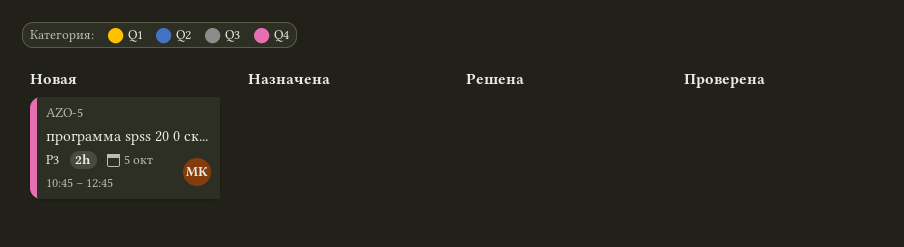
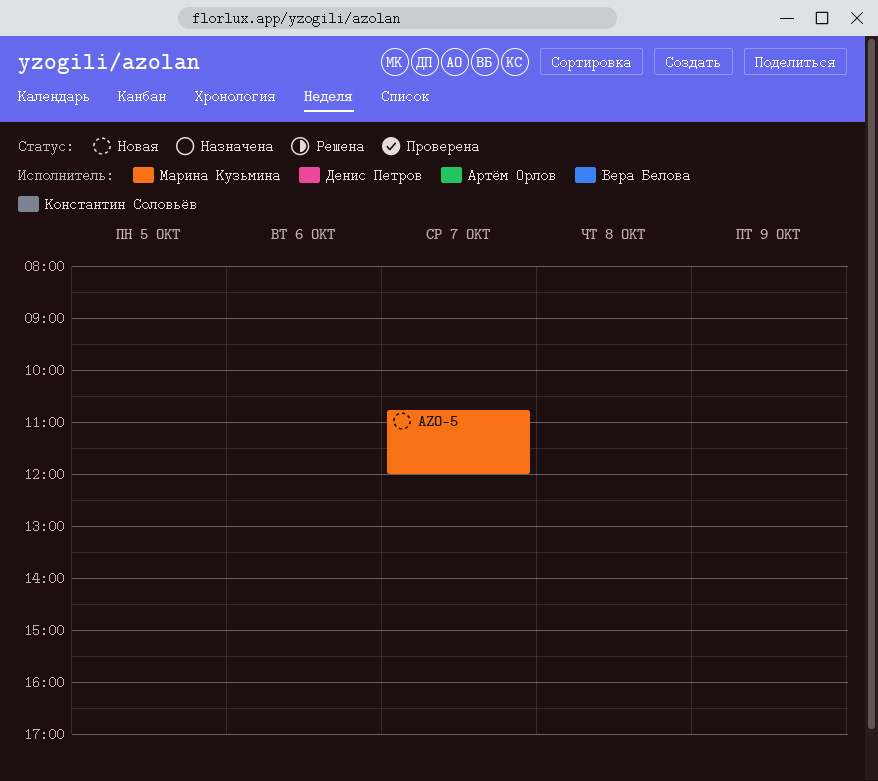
AZO-5, day: Oct 5 -> Oct 7
AZO-5, ends: 12:45 -> 12:00

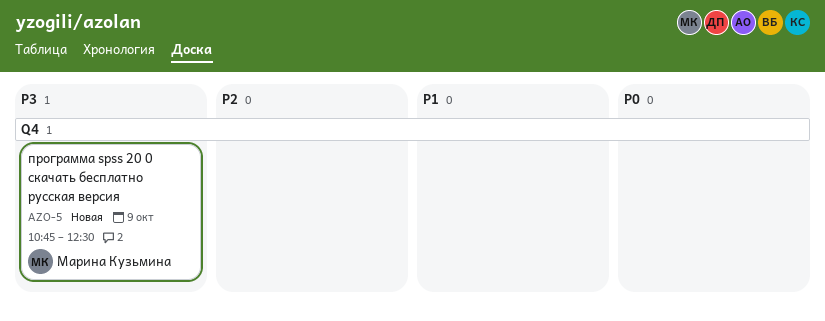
AZO-5, day: Oct 7 -> Oct 9
AZO-5, ends: 12:00 -> 12:30

